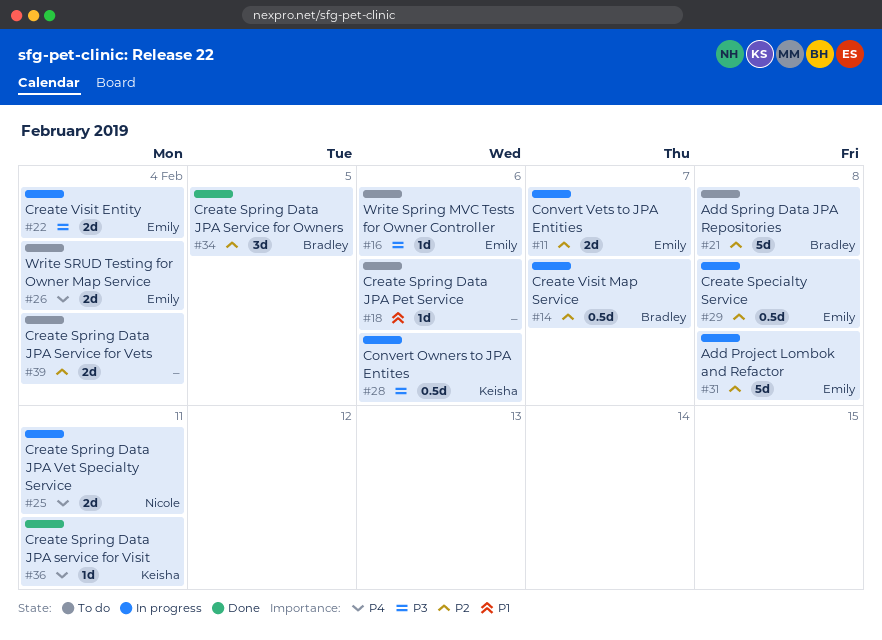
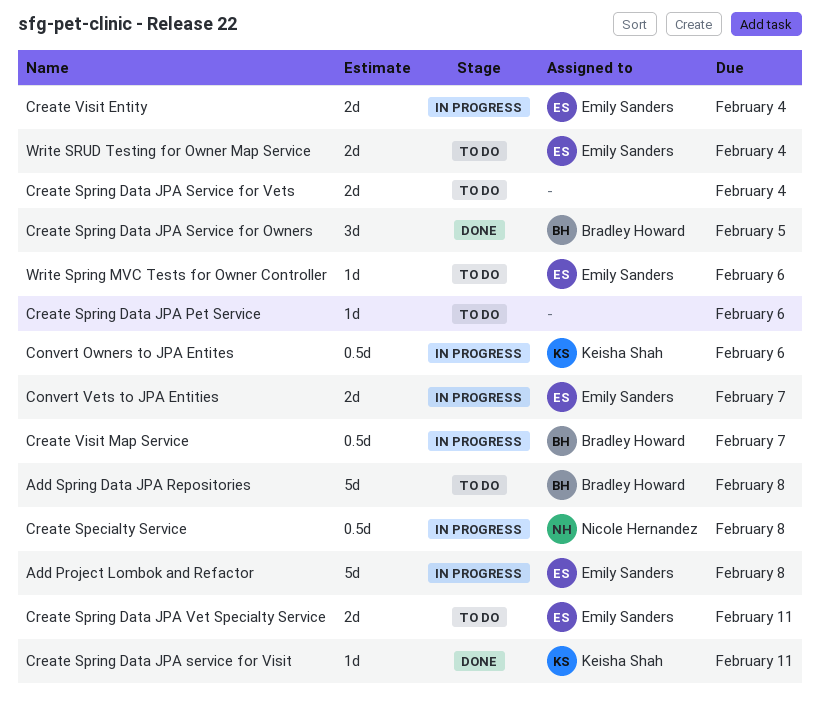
Create Specialty Service, owner: Emily Sanders -> Nicole Hernandez
Create Spring Data JPA Vet Specialty Service, status: In progress -> To do
Create Spring Data JPA Vet Specialty Service, owner: Nicole Hernandez -> Emily Sanders

